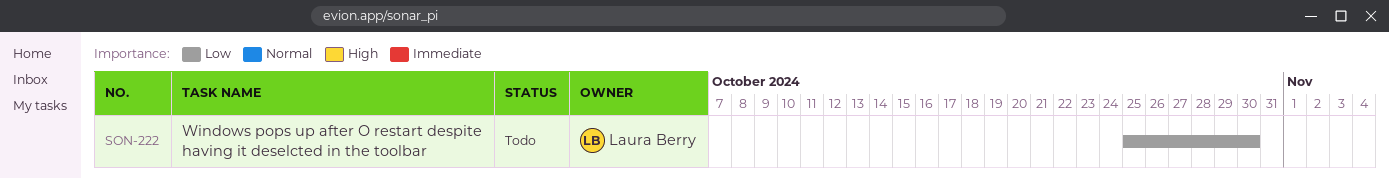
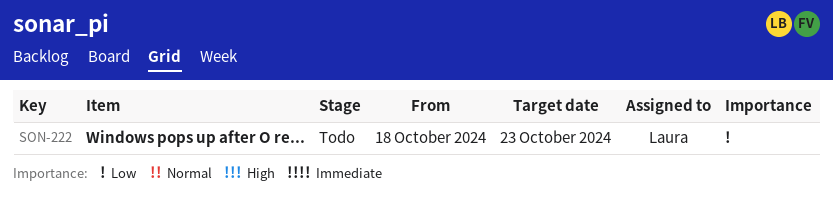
SON-222, start: Oct 25 -> Oct 18
SON-222, due: Oct 30 -> Oct 23

